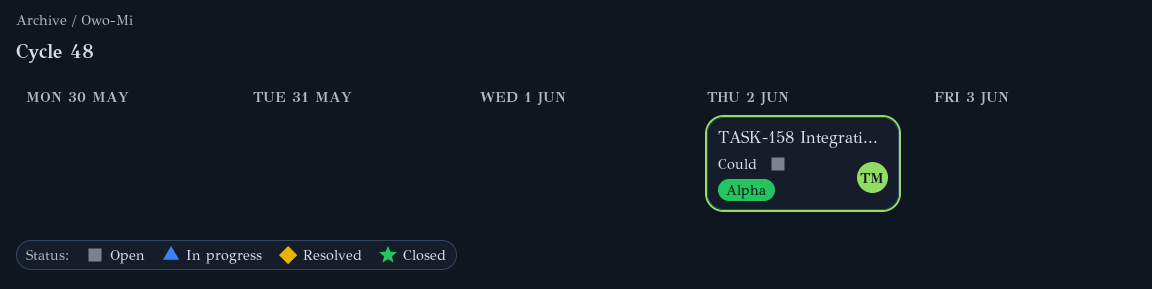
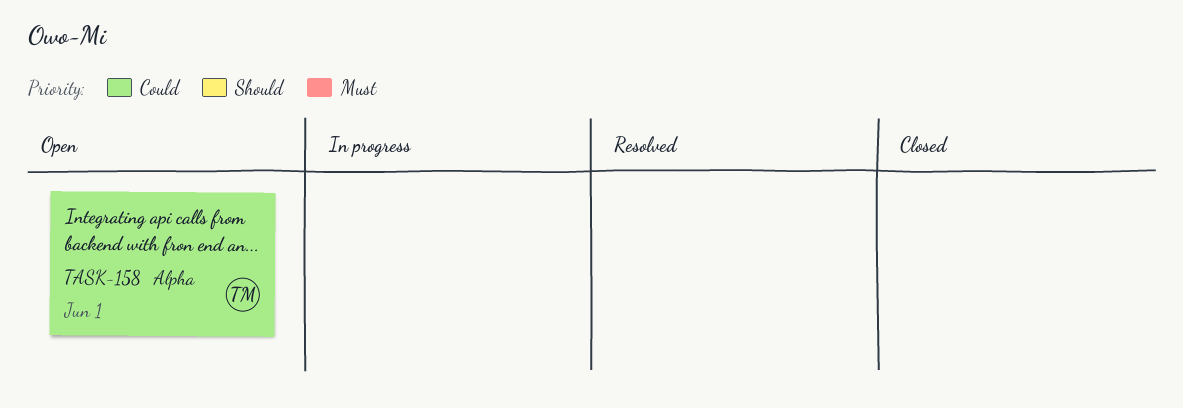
TASK-158, due: Jun 2 -> Jun 1

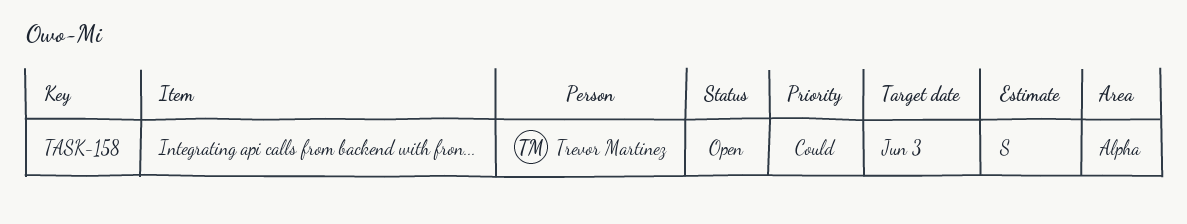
TASK-158, due: Jun 1 -> Jun 3

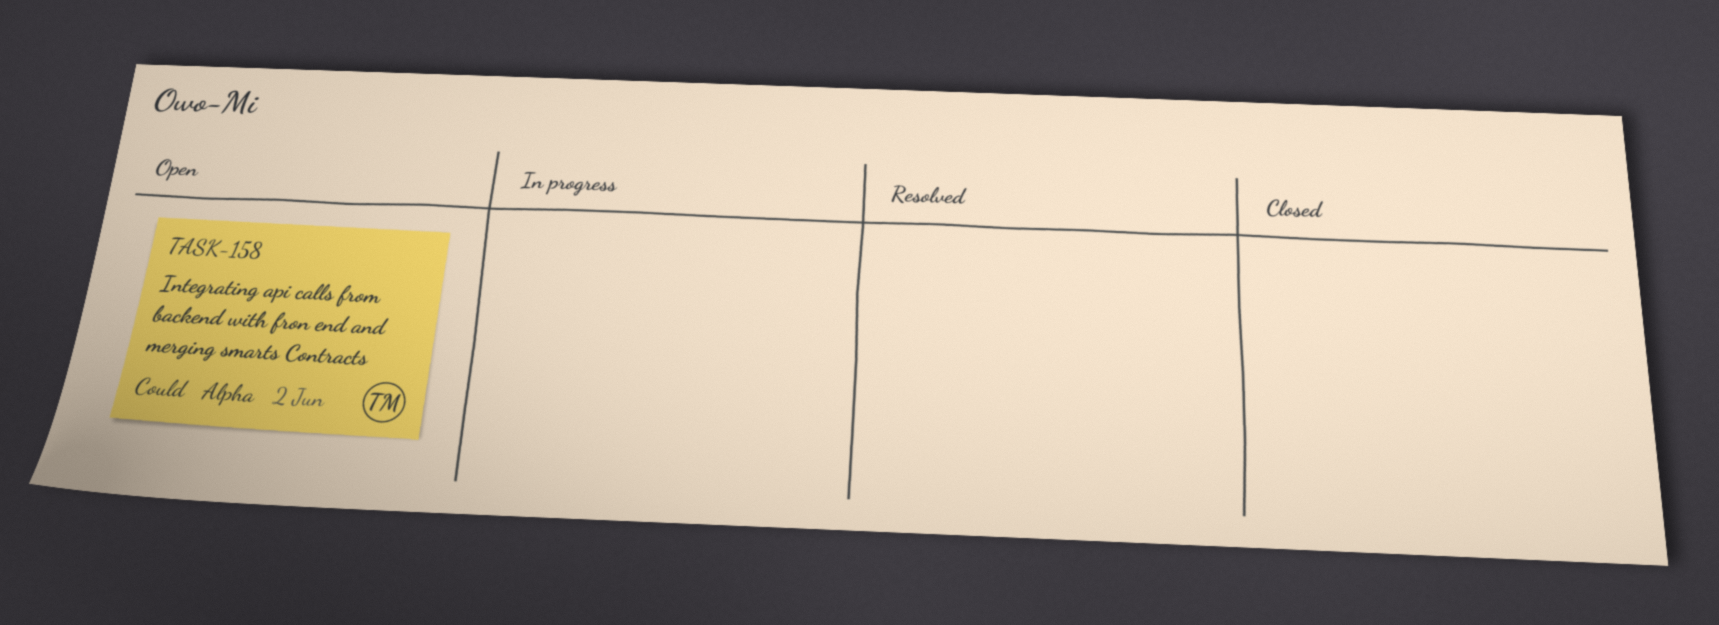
TASK-158, due: Jun 3 -> Jun 2

